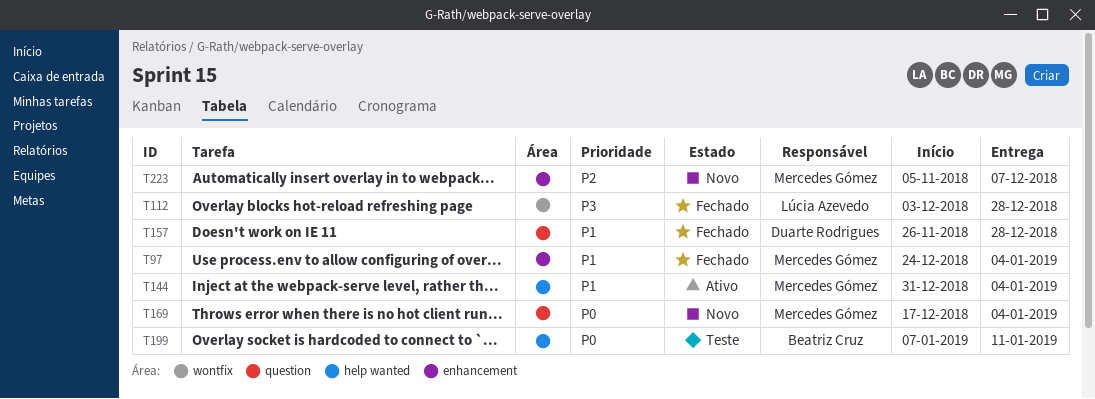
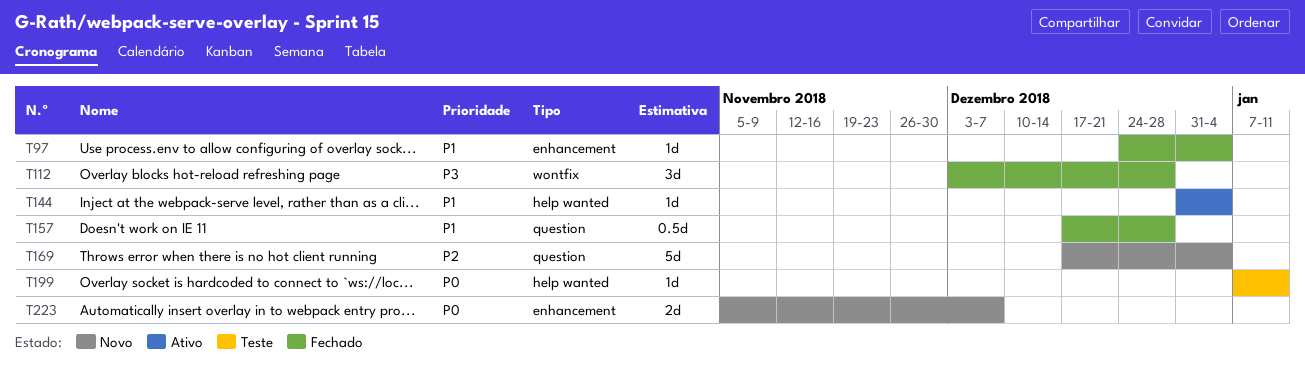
T157, start: Nov 26 -> Dec 17
T169, priority: P0 -> P2
T223, priority: P2 -> P0

